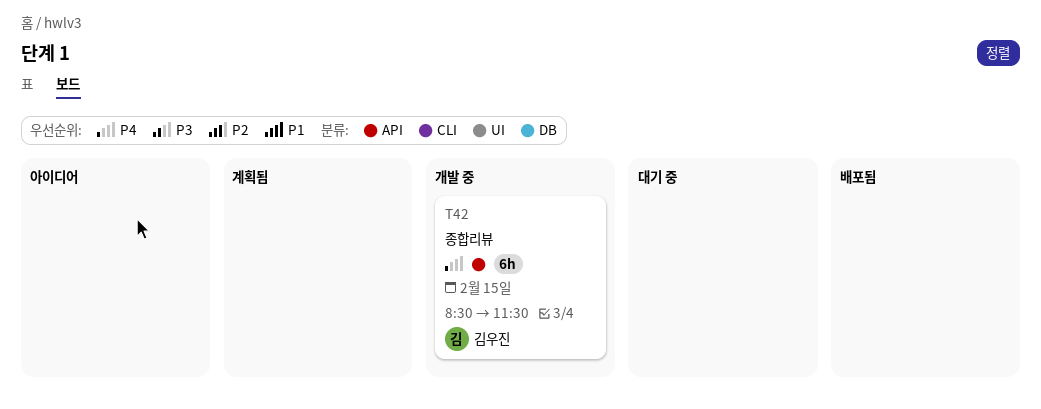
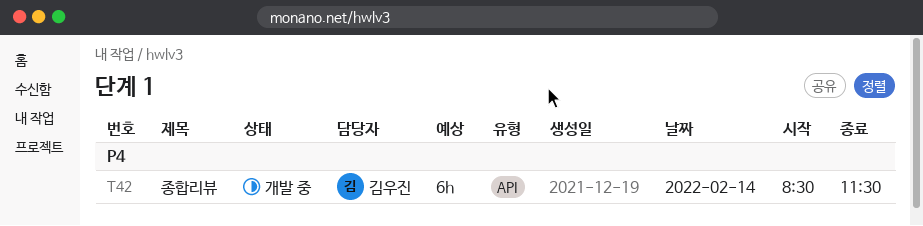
T42, day: Feb 15 -> Feb 14

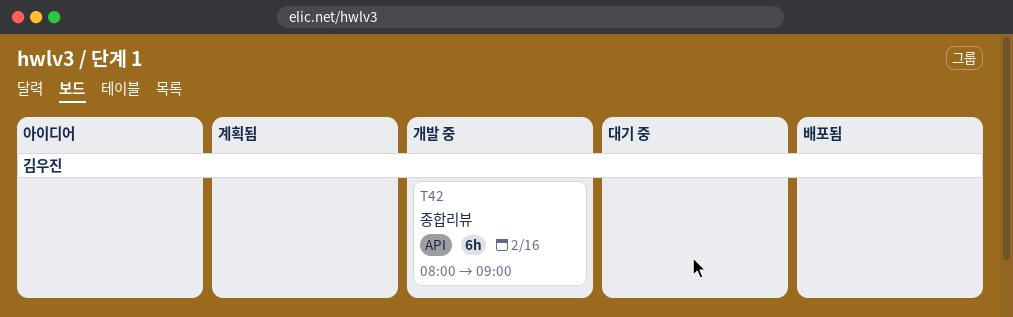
T42, day: Feb 14 -> Feb 16
T42, begins: 08:30 -> 08:00
T42, ends: 11:30 -> 09:00

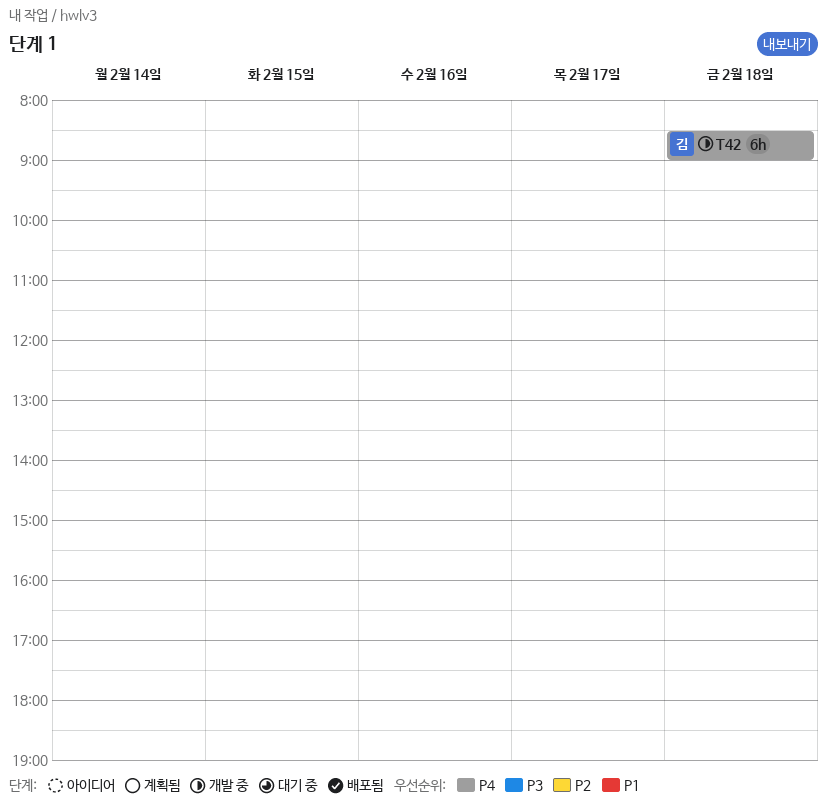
T42, day: Feb 16 -> Feb 18
T42, begins: 08:00 -> 08:30

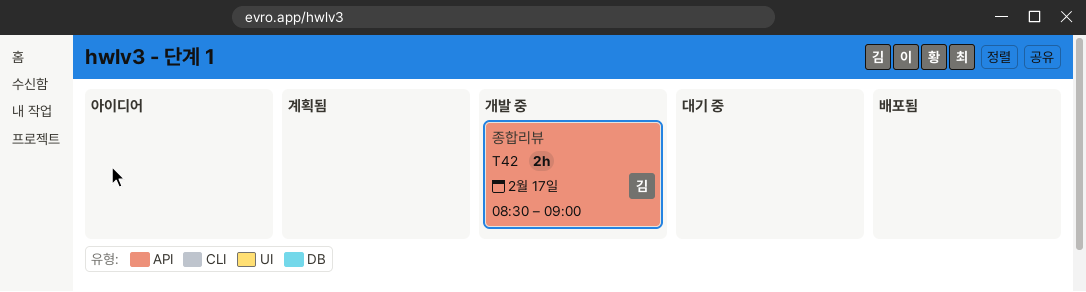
T42, estimate: 6h -> 2h
T42, day: Feb 18 -> Feb 17

